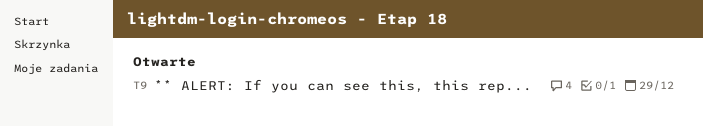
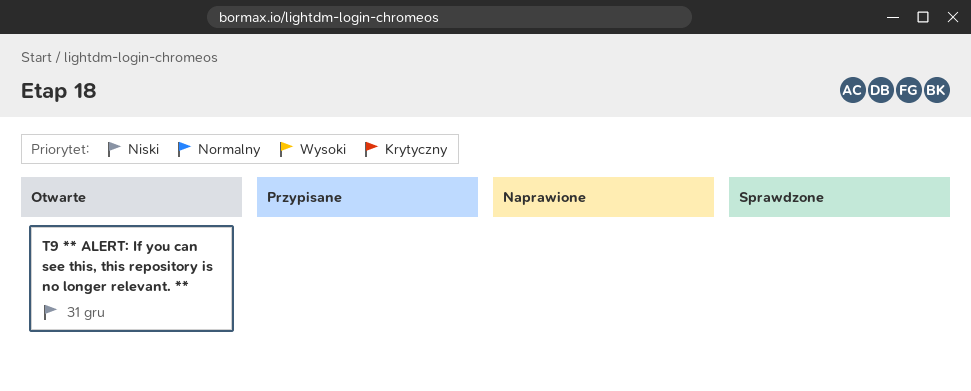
T9, due: Dec 29 -> Dec 31

